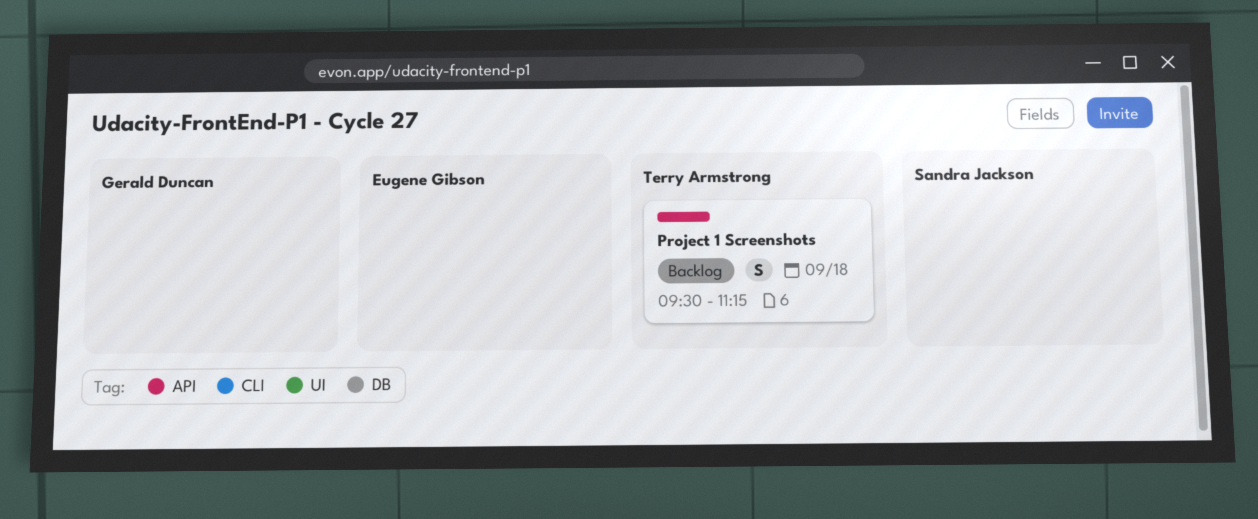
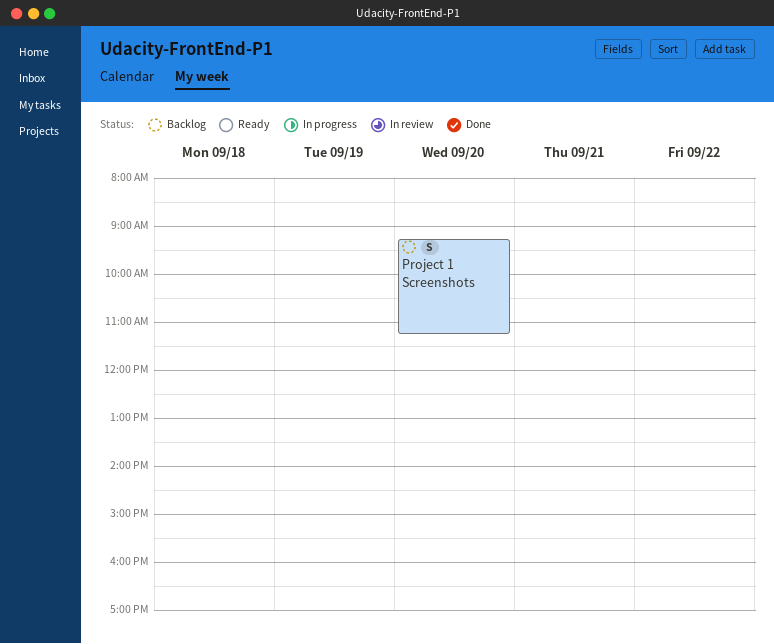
Project 1 Screenshots, day: Sep 18 -> Sep 20
Project 1 Screenshots, begins: 09:30 -> 09:15

